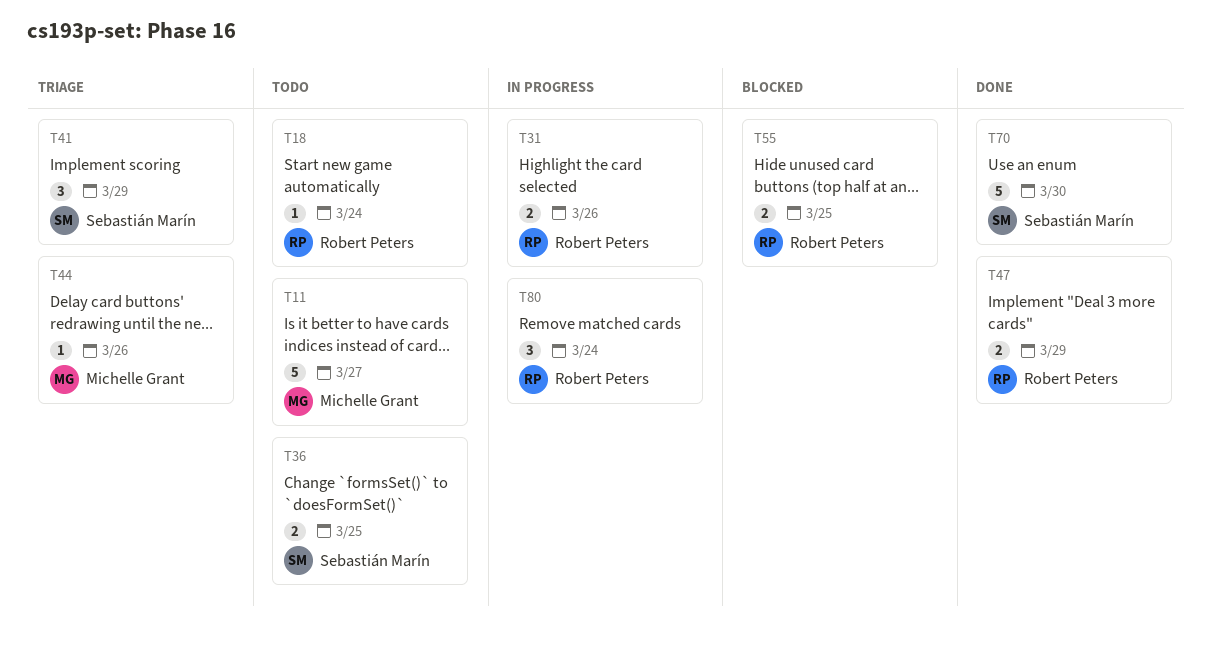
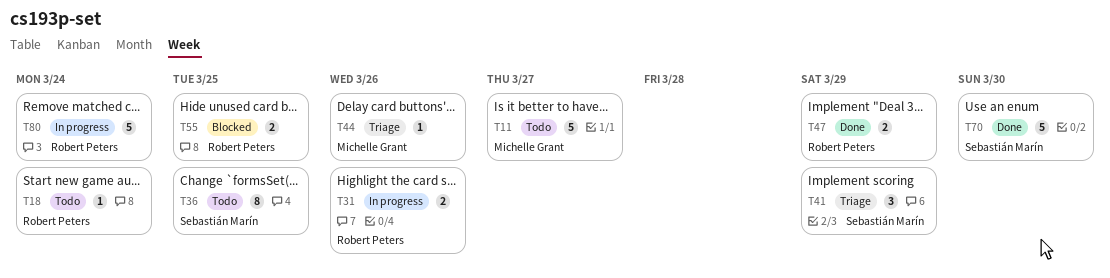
T36, estimate: 2 -> 8
T80, estimate: 3 -> 5

